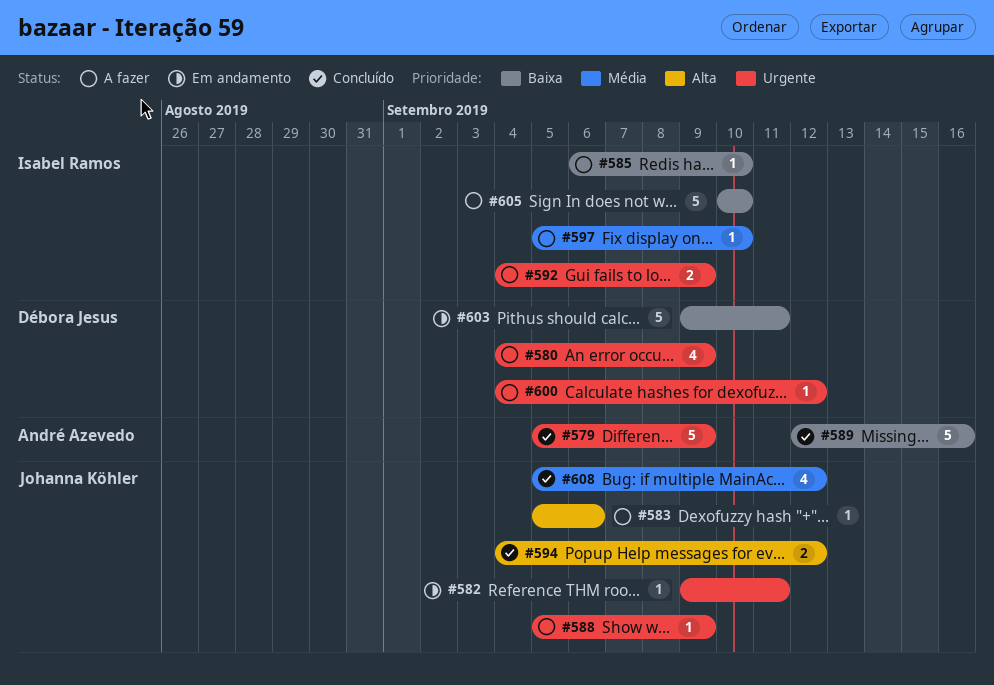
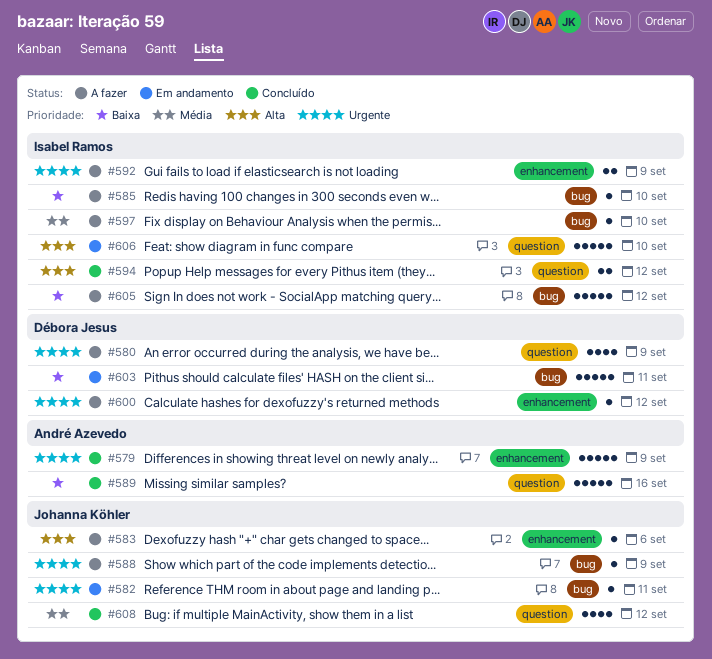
#594, owner: Johanna Köhler -> Isabel Ramos
#605, due: Sep 10 -> Sep 12
#606: none -> present

